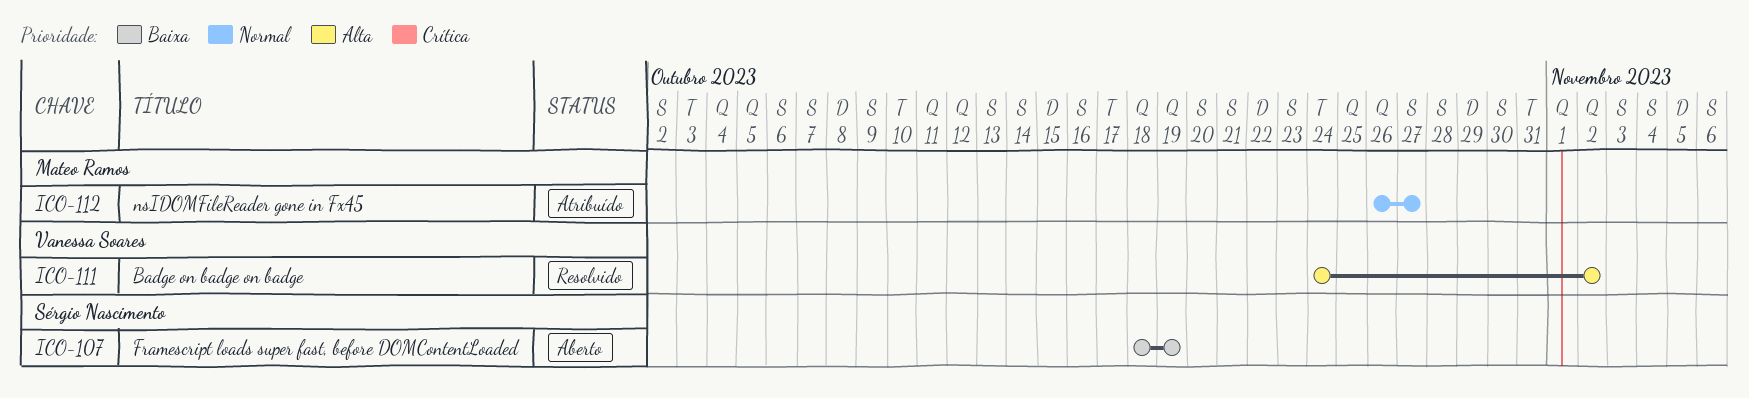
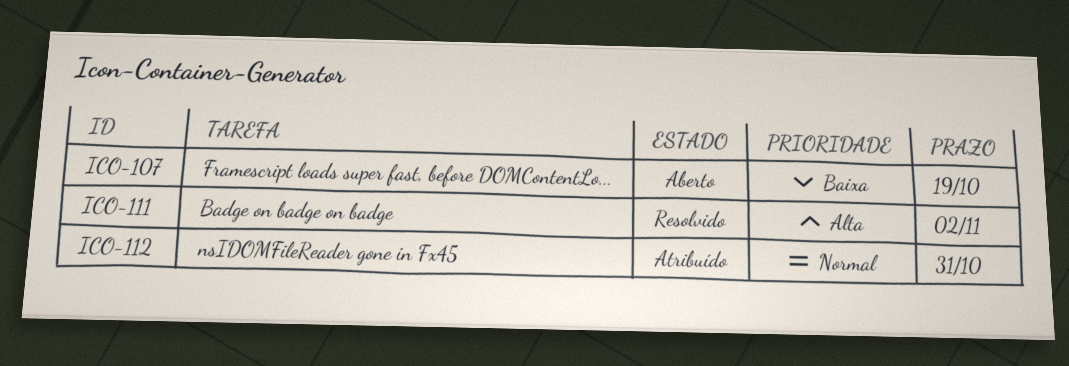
ICO-112, due: Oct 27 -> Oct 31

